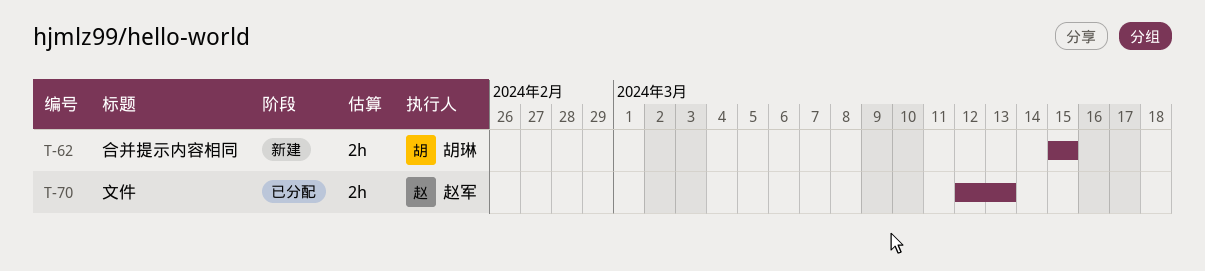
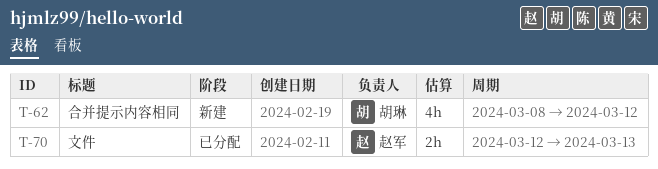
T-62, estimate: 2h -> 4h
T-62, start: Mar 15 -> Mar 8
T-62, due: Mar 15 -> Mar 12

